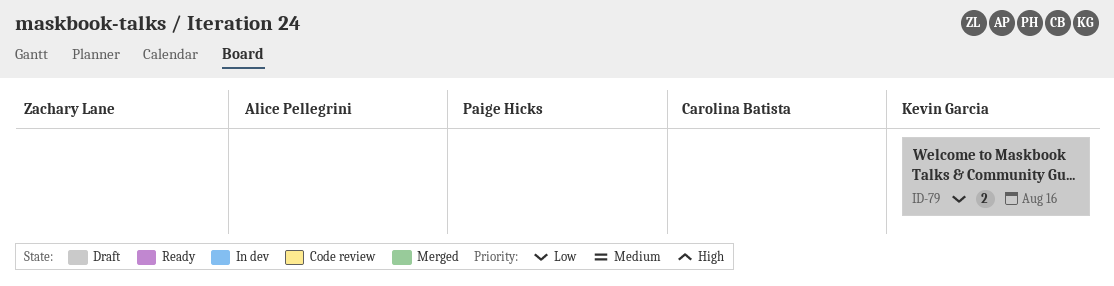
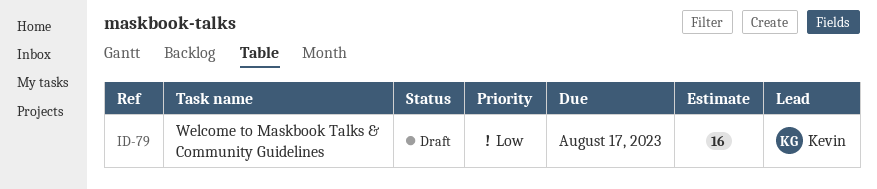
ID-79, estimate: 2 -> 16
ID-79, due: Aug 16 -> Aug 17

